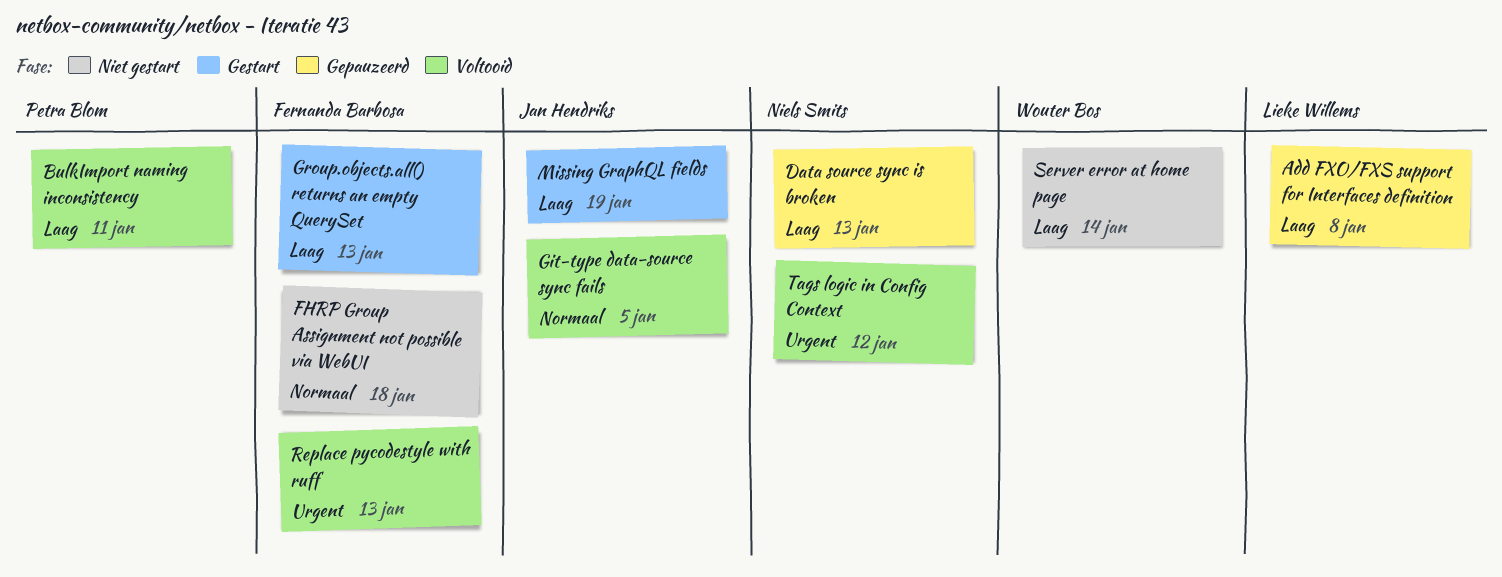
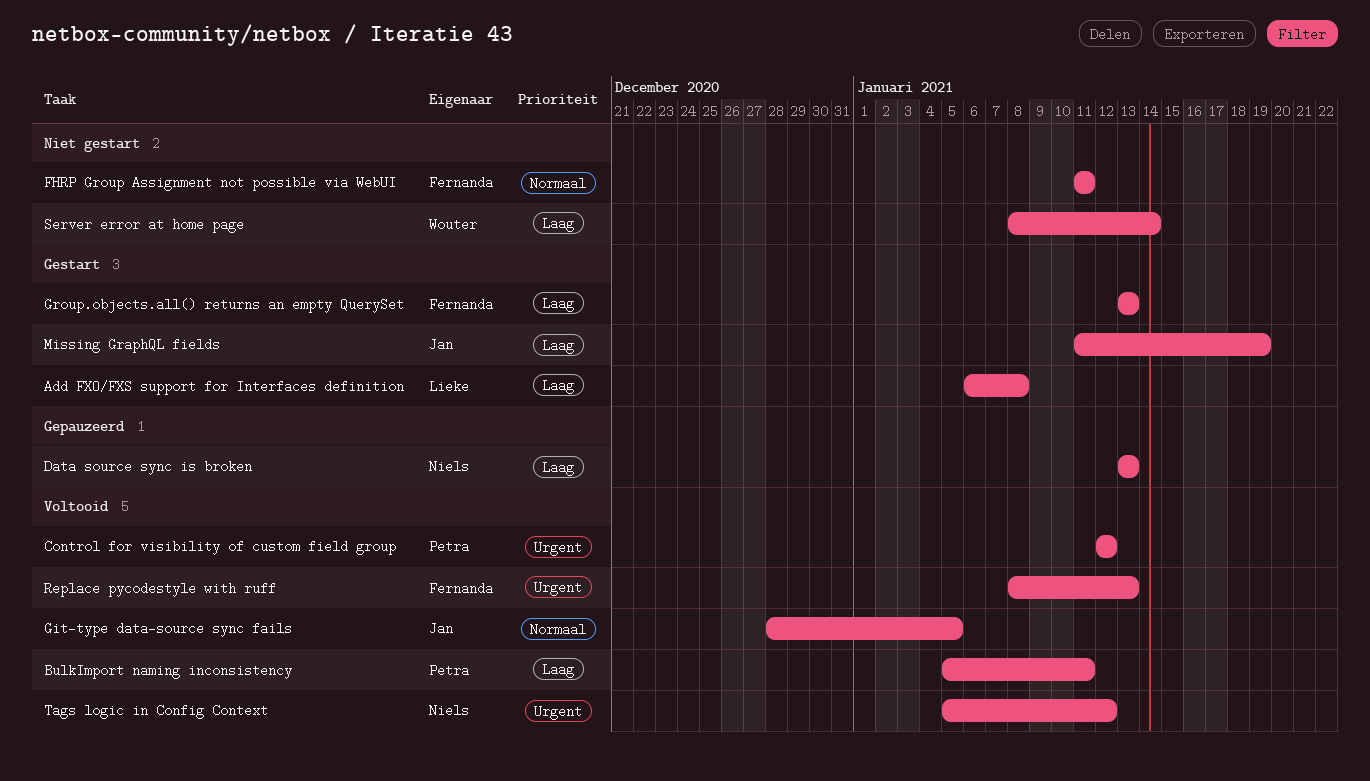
Add FXO/FXS support for Interfaces definition, status: Gepauzeerd -> Gestart
Control for visibility of custom field group: none -> present
FHRP Group Assignment not possible via WebUI, due: Jan 18 -> Jan 11

